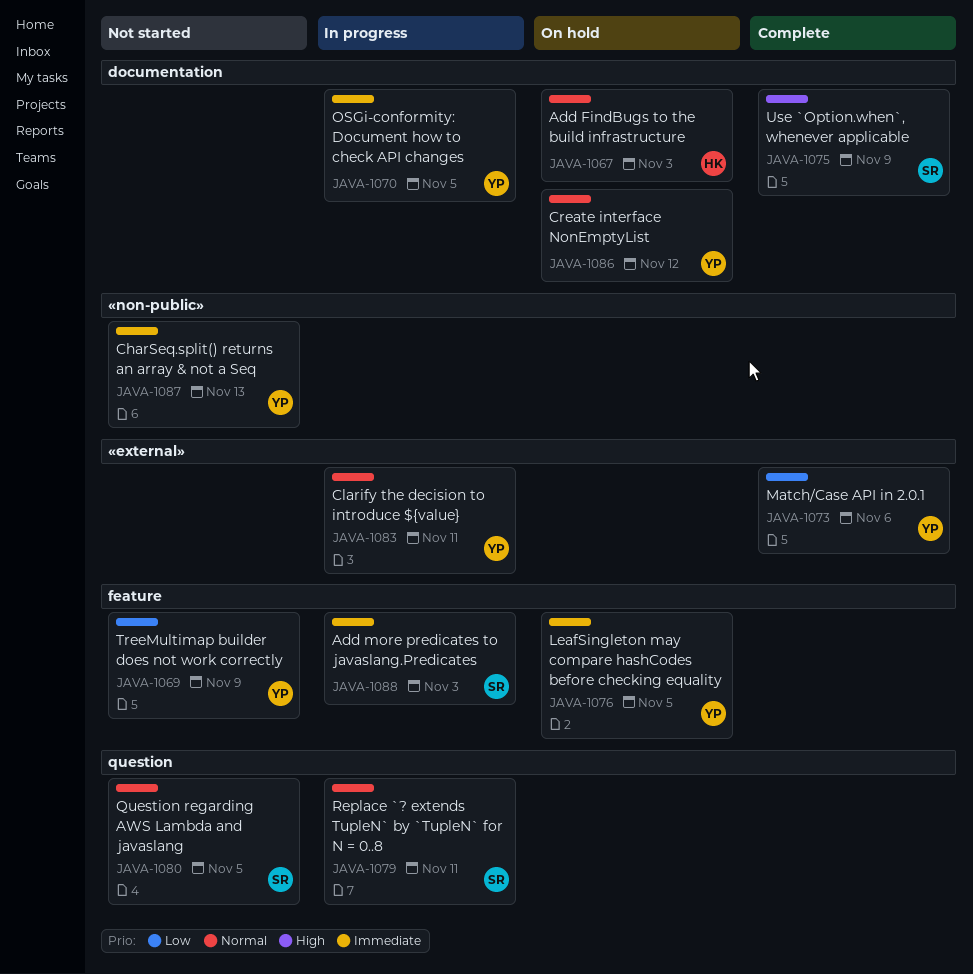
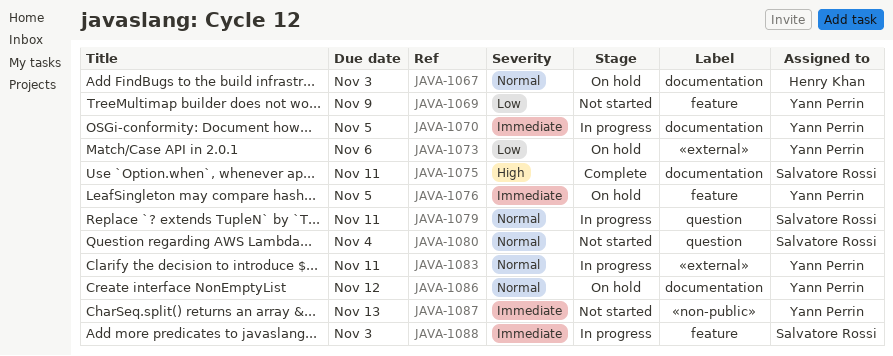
JAVA-1073, status: Complete -> On hold
JAVA-1075, due: Nov 9 -> Nov 11
JAVA-1080, due: Nov 5 -> Nov 4

